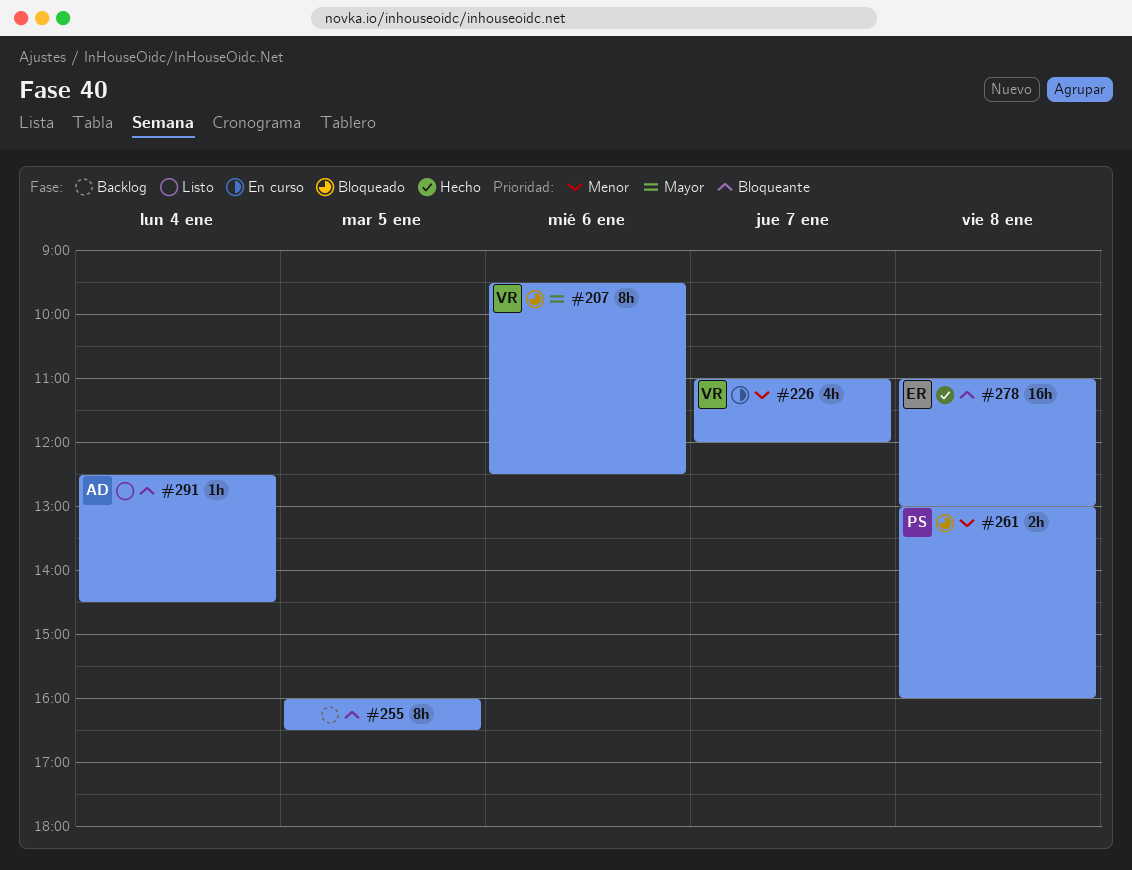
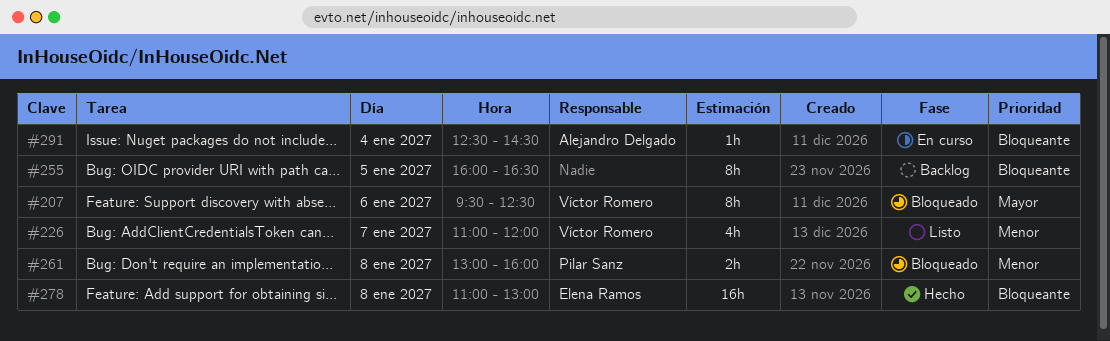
#226, status: En curso -> Listo
#291, status: Listo -> En curso

